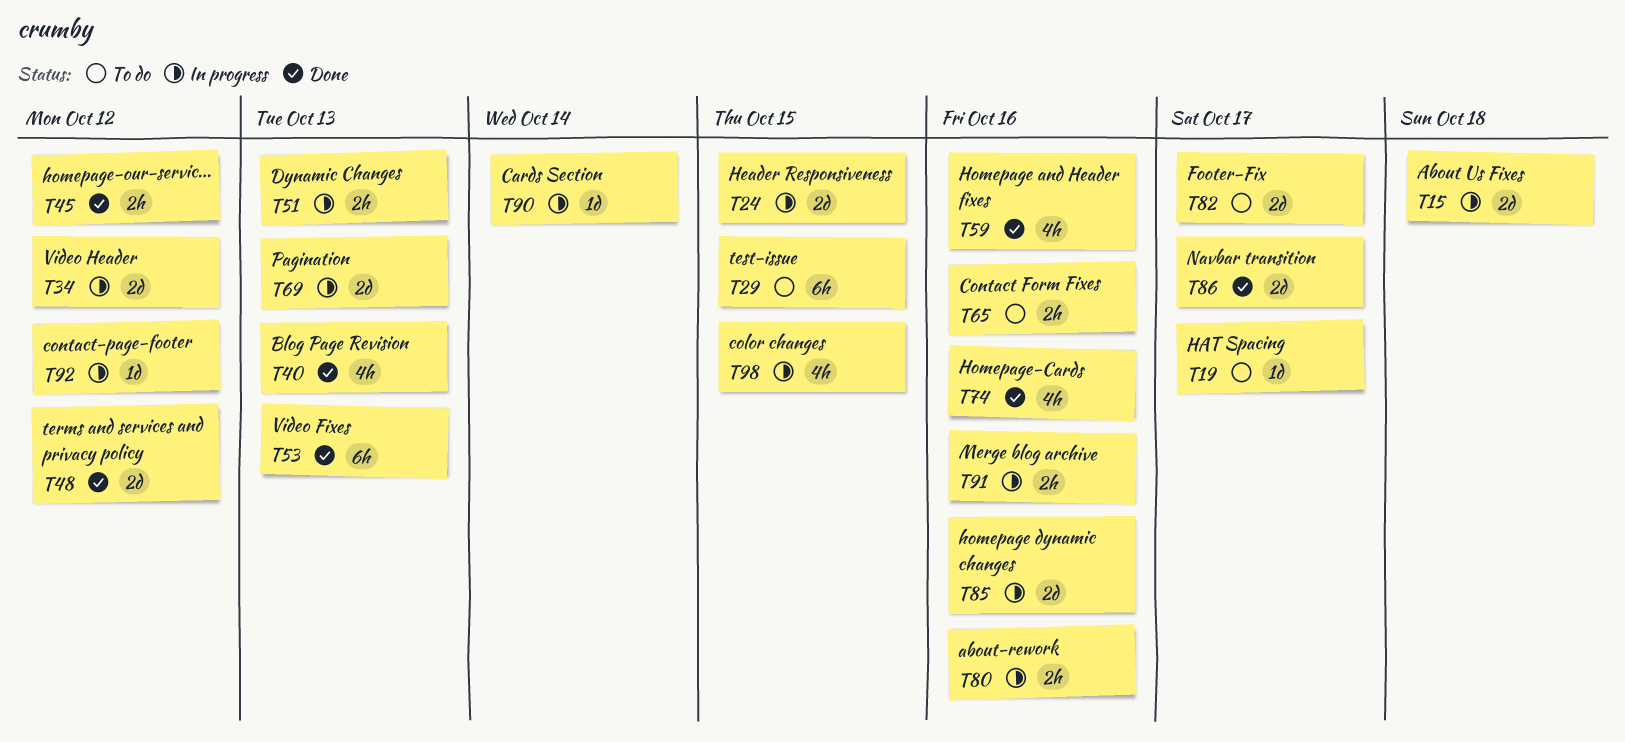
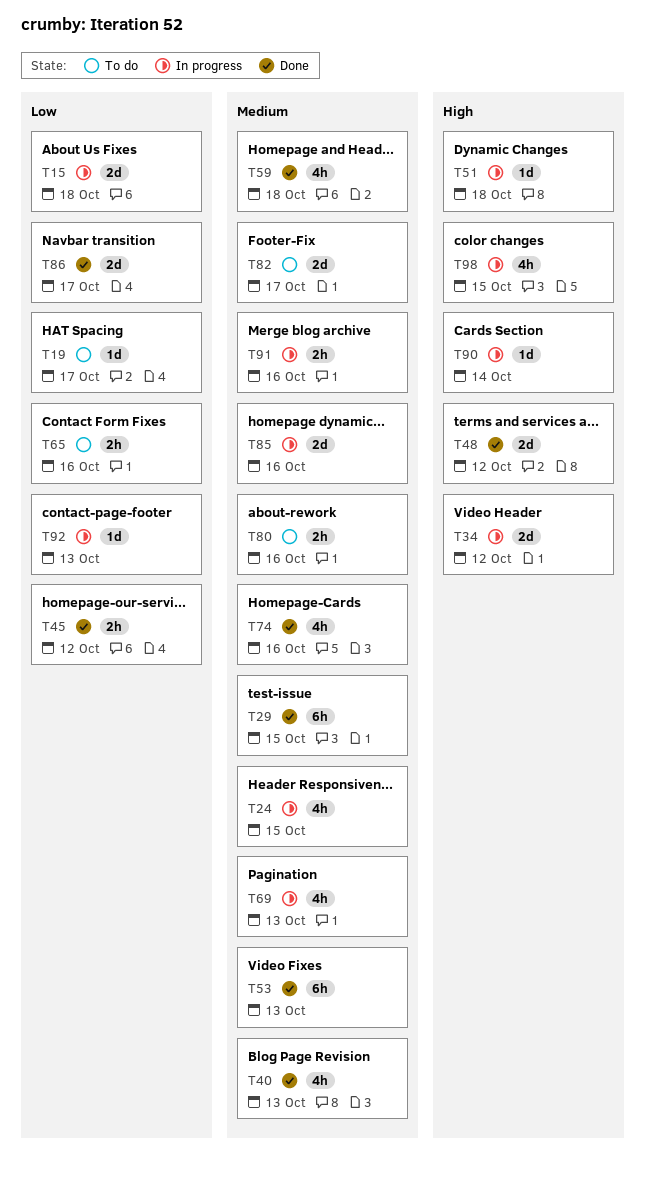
T24, estimate: 2d -> 4h
T29, status: To do -> Done
T51, estimate: 2h -> 1d
T51, due: Oct 13 -> Oct 18
T59, due: Oct 16 -> Oct 18
T69, estimate: 2d -> 4h
T80, status: In progress -> To do
T92, due: Oct 12 -> Oct 13

